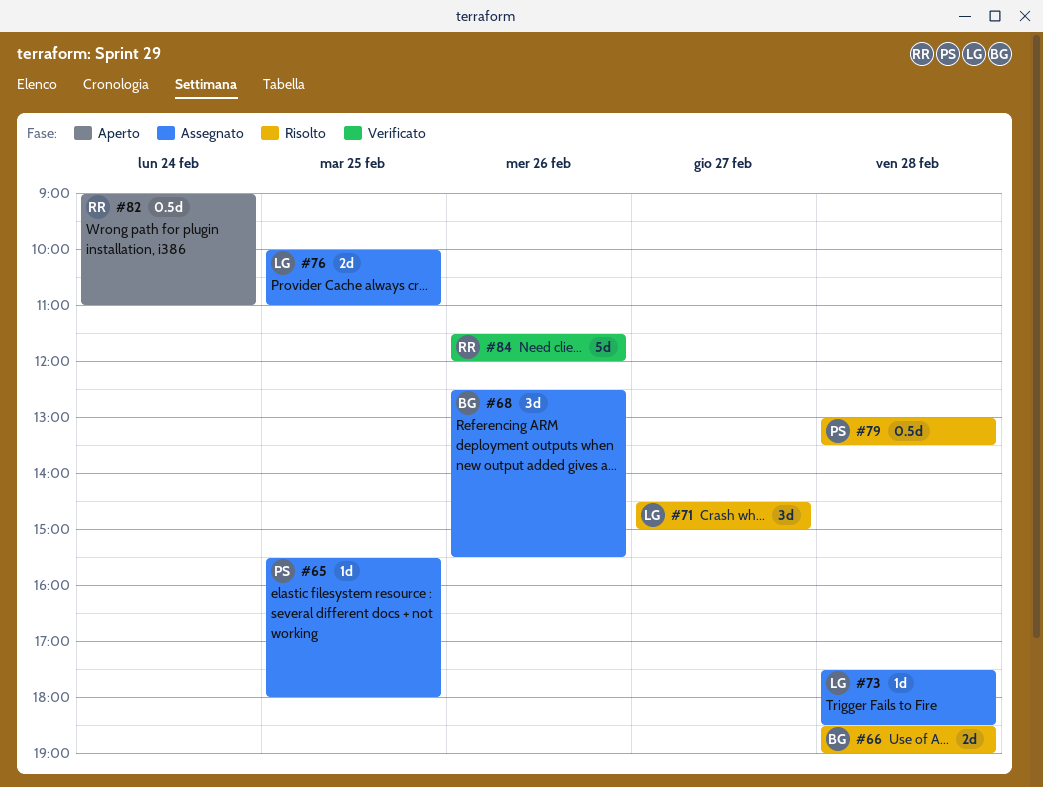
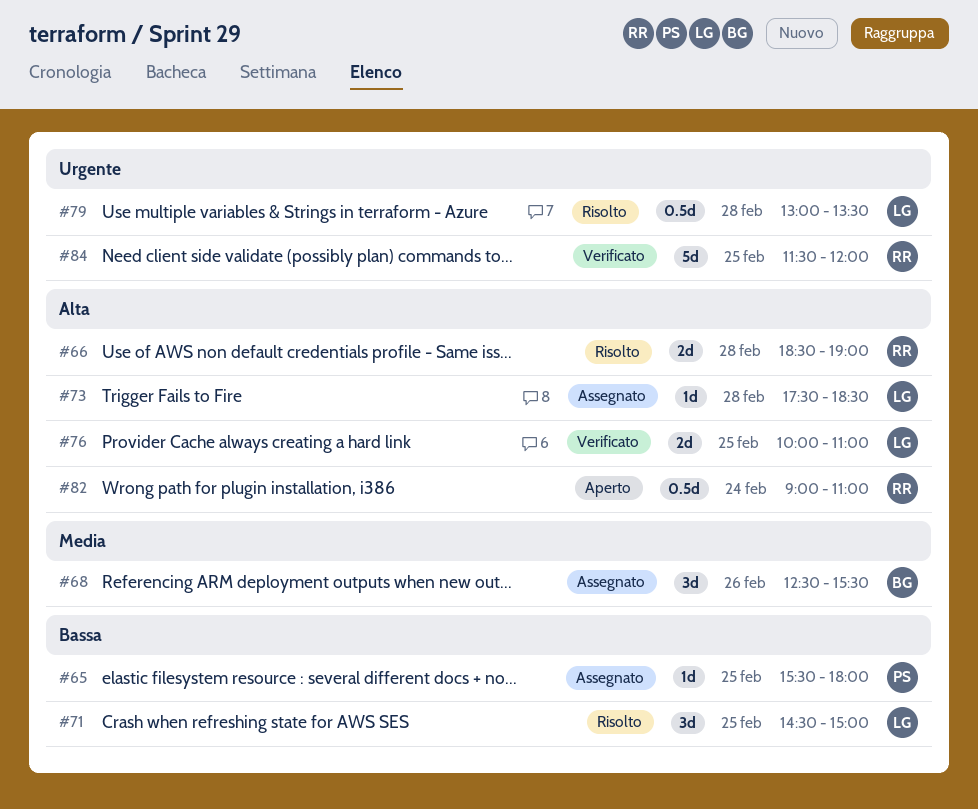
#66, owner: BG -> RR
#71, day: Feb 27 -> Feb 25
#76, status: Assegnato -> Verificato
#79, owner: PS -> LG
#84, day: Feb 26 -> Feb 25

